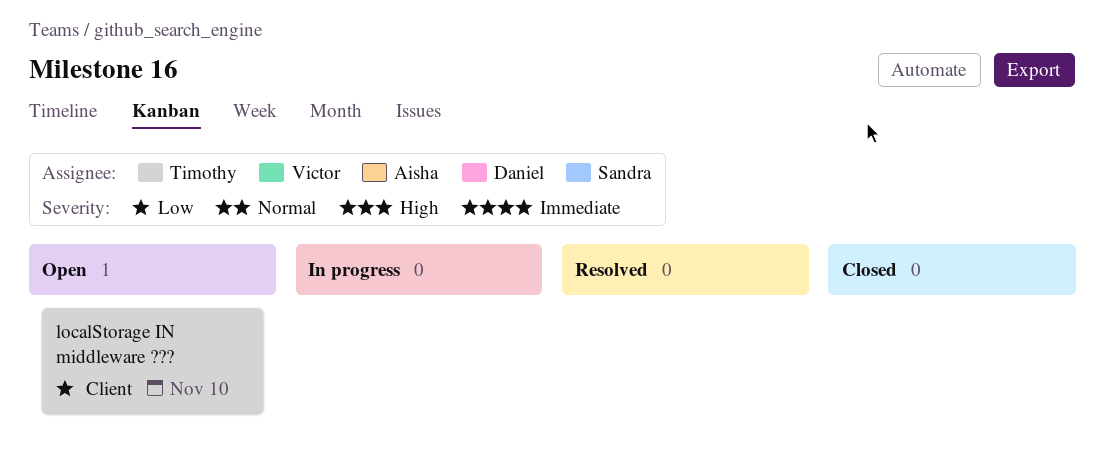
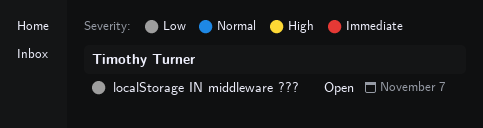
localStorage IN middleware ???, due: Nov 10 -> Nov 7

